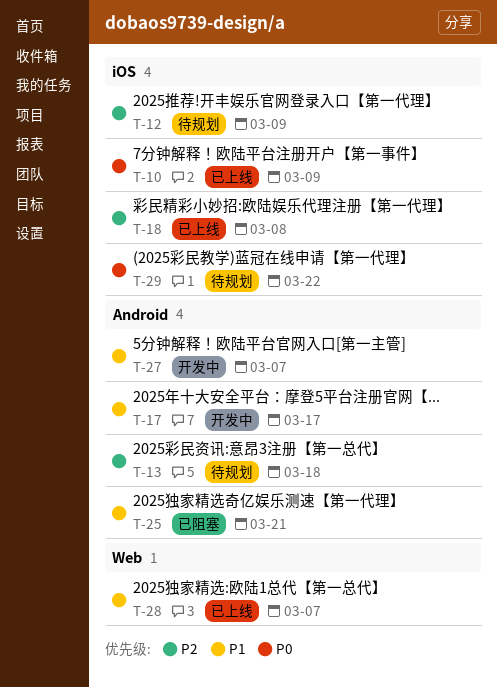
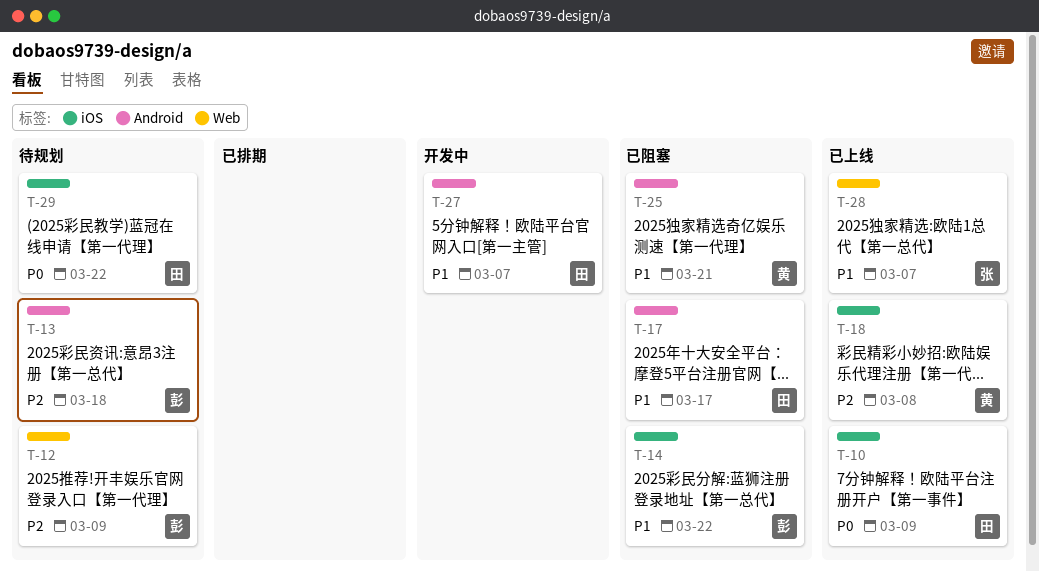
T-12, label: iOS -> Web
T-14: none -> present
T-17, status: 开发中 -> 已阻塞

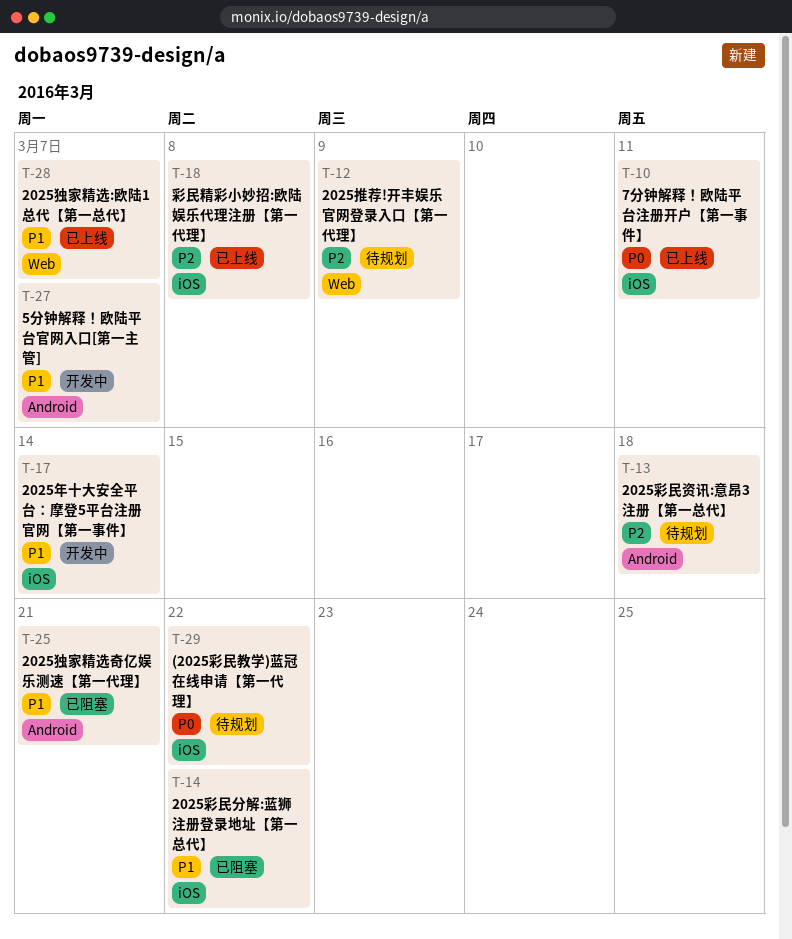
T-10, due: Mar 9 -> Mar 11
T-17, status: 已阻塞 -> 开发中
T-17, label: Android -> iOS
T-17, due: Mar 17 -> Mar 14

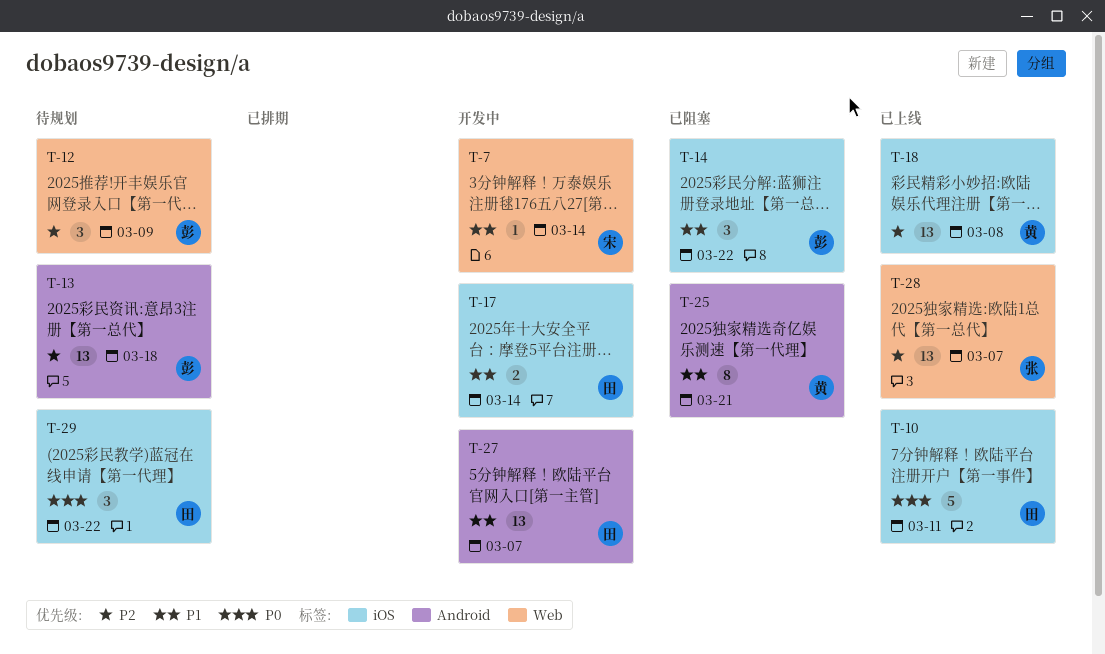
T-7: none -> present
T-28, priority: P1 -> P2

